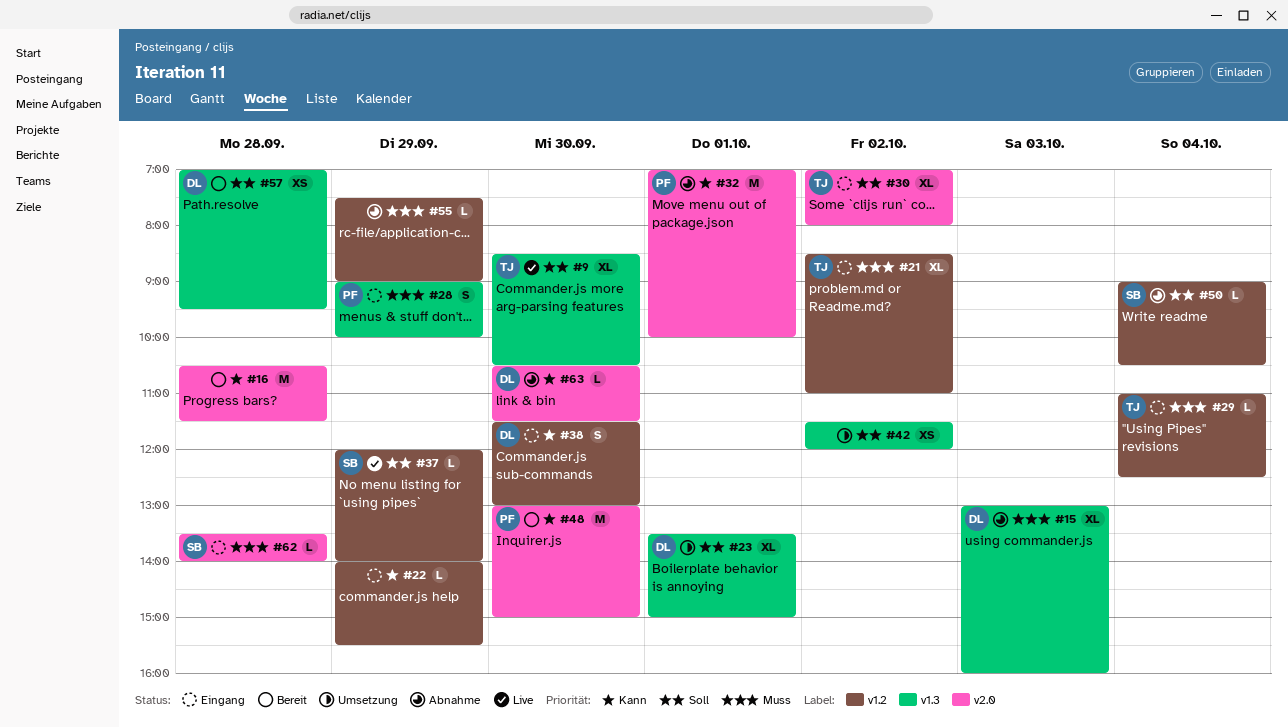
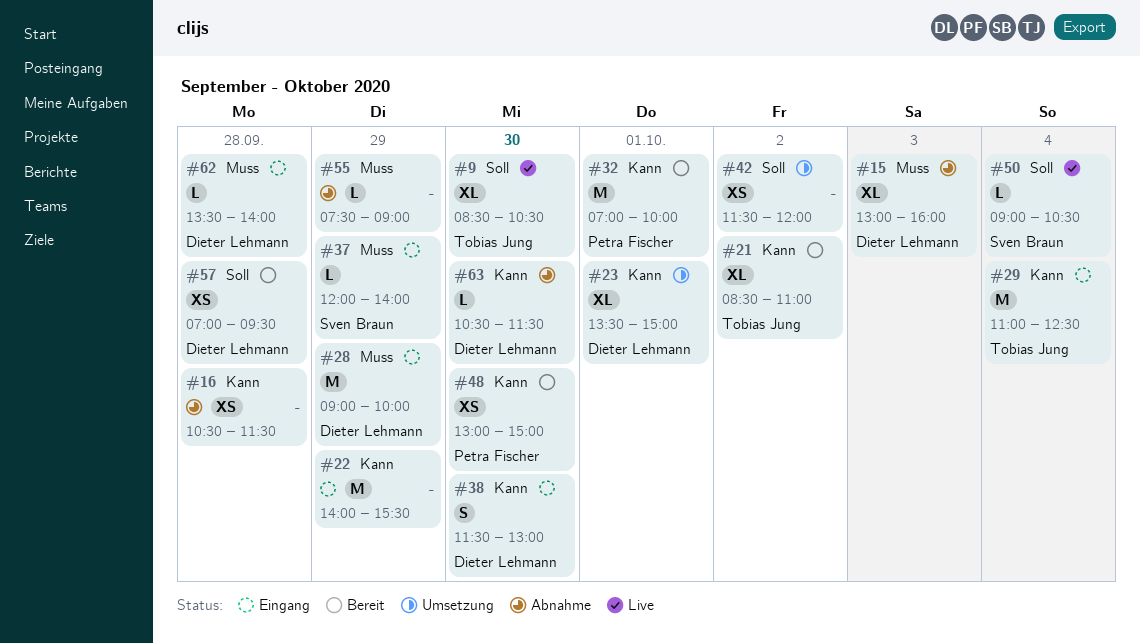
#16, status: Bereit -> Abnahme
#16, estimate: M -> XS
#21, status: Eingang -> Bereit
#21, priority: Muss -> Kann
#22, estimate: L -> M
#23, priority: Soll -> Kann
#28, owner: Petra Fischer -> Dieter Lehmann
#28, estimate: S -> M
#29, priority: Muss -> Kann
#29, estimate: L -> M
#30: present -> none
#32, status: Abnahme -> Bereit
#37, status: Live -> Eingang
#37, priority: Soll -> Muss
#48, estimate: M -> XS
#50, status: Abnahme -> Live
#62, owner: Sven Braun -> Dieter Lehmann

